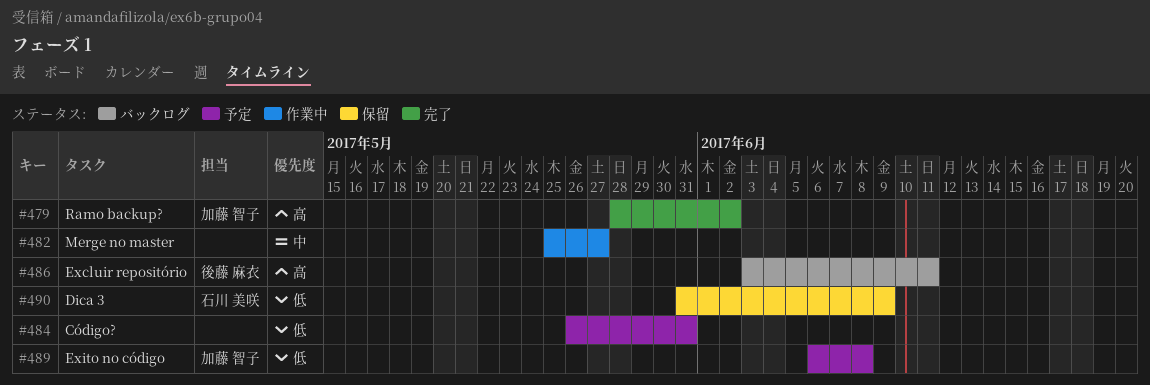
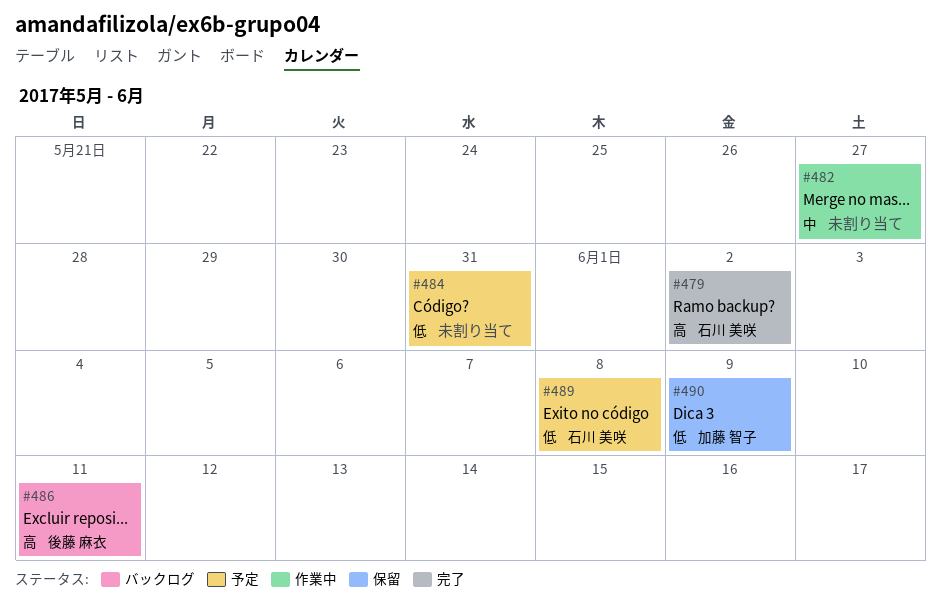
#479, owner: 加藤 智子 -> 石川 美咲
#489, owner: 加藤 智子 -> 石川 美咲
#490, owner: 石川 美咲 -> 加藤 智子

